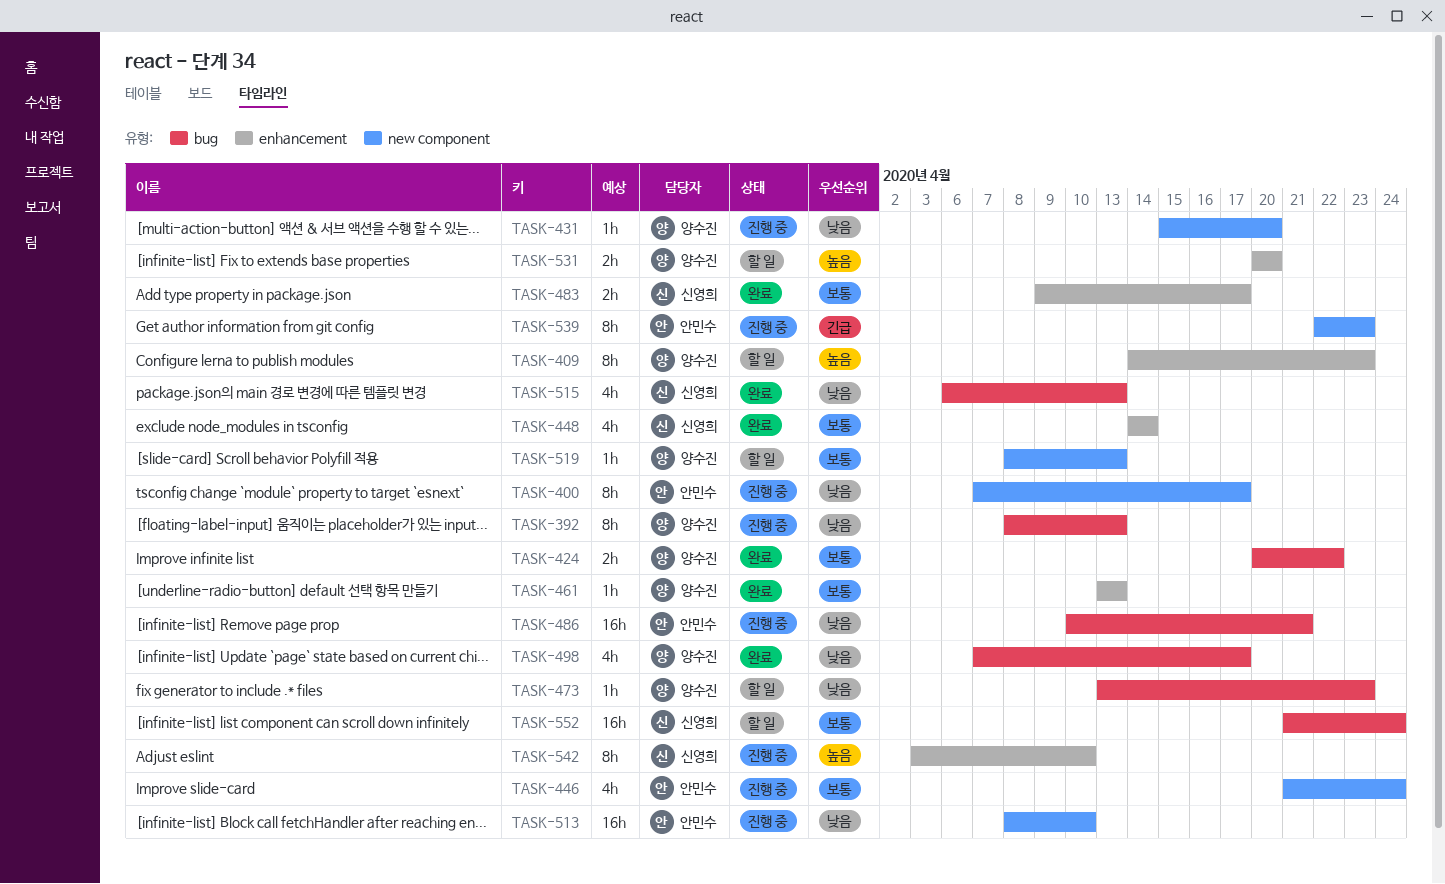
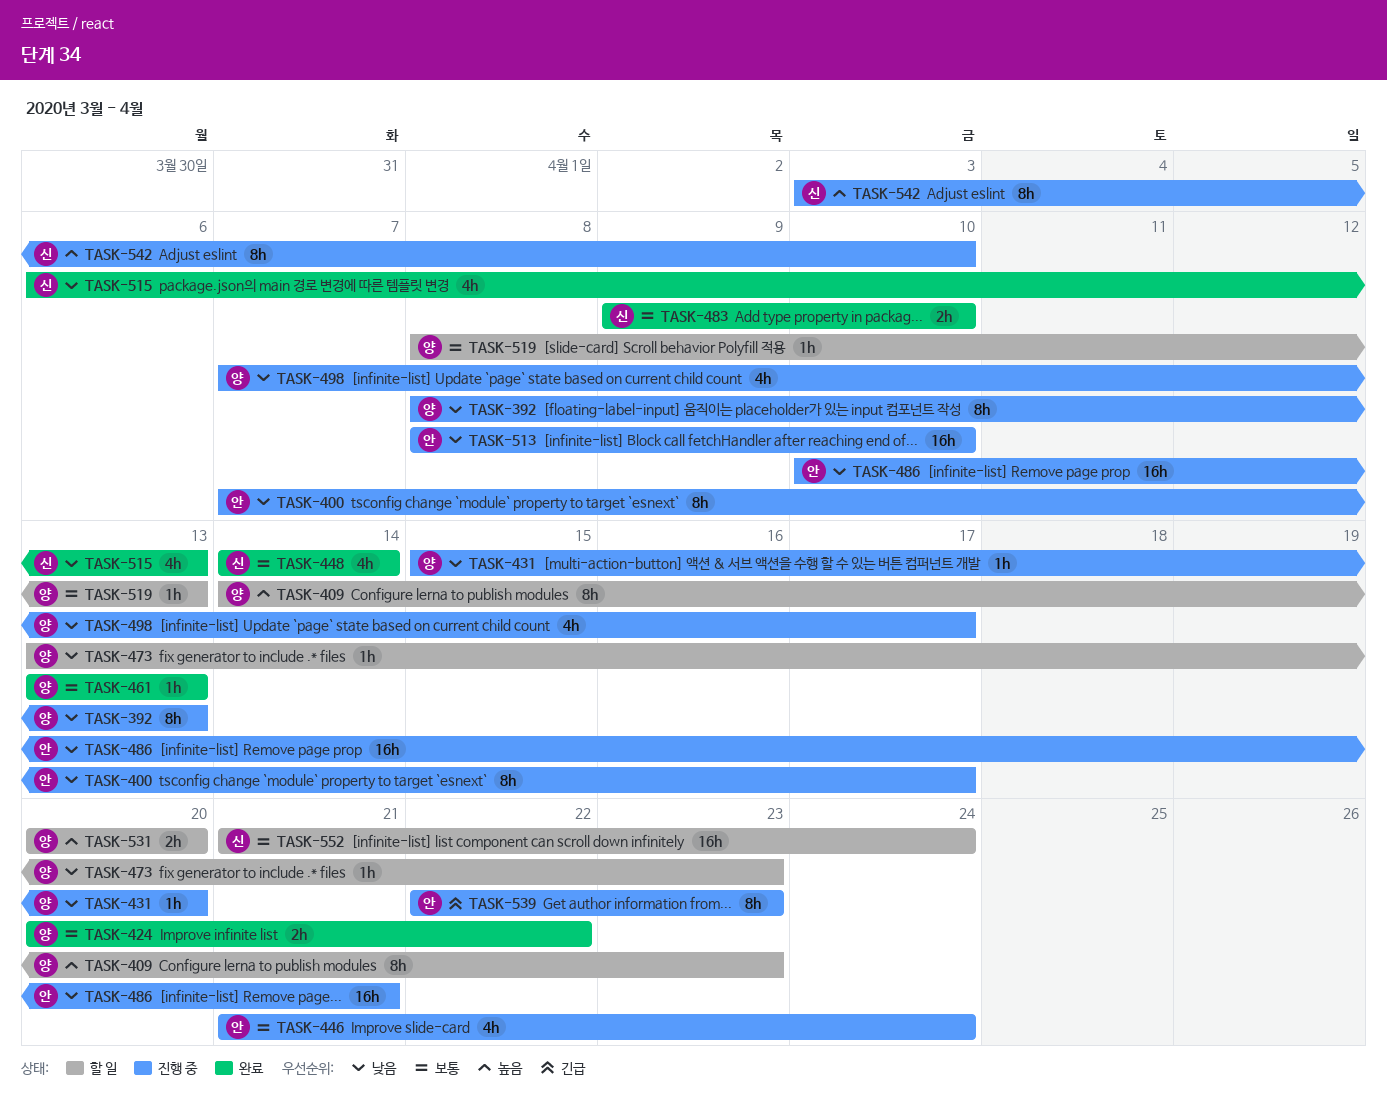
TASK-483, due: Apr 17 -> Apr 10
TASK-498, status: 완료 -> 진행 중

